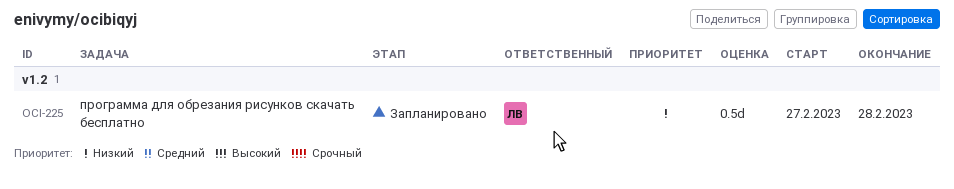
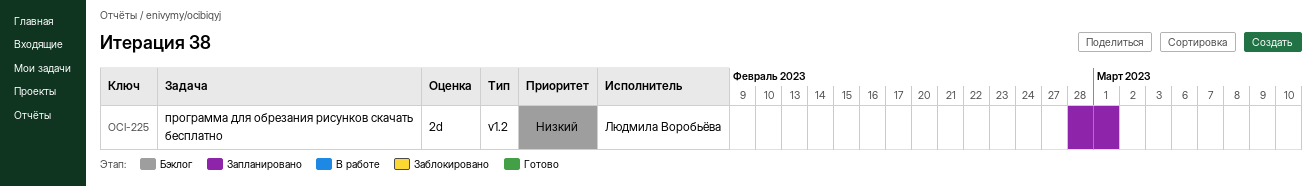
OCI-225, estimate: 0.5d -> 2d
OCI-225, start: Feb 27 -> Feb 28
OCI-225, due: Feb 28 -> Mar 1

